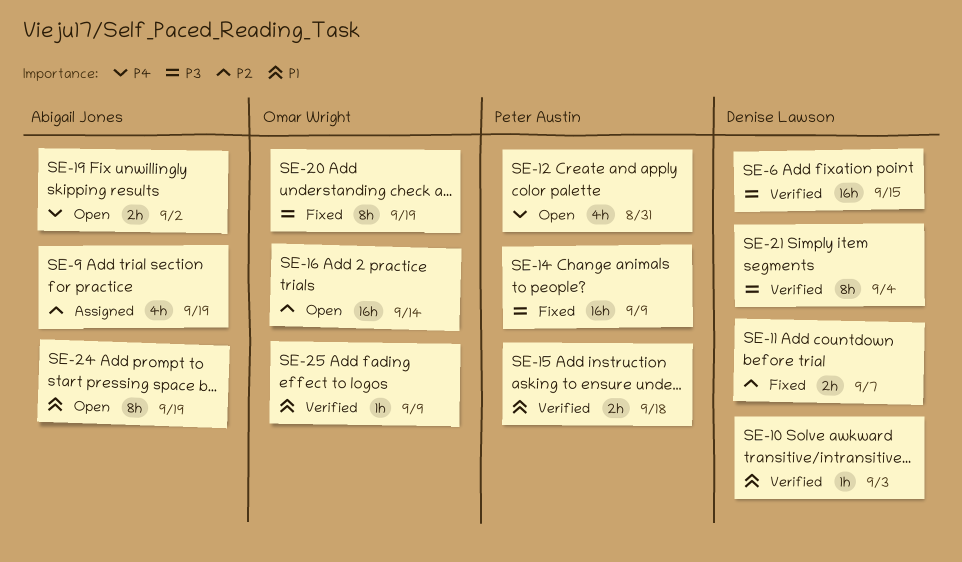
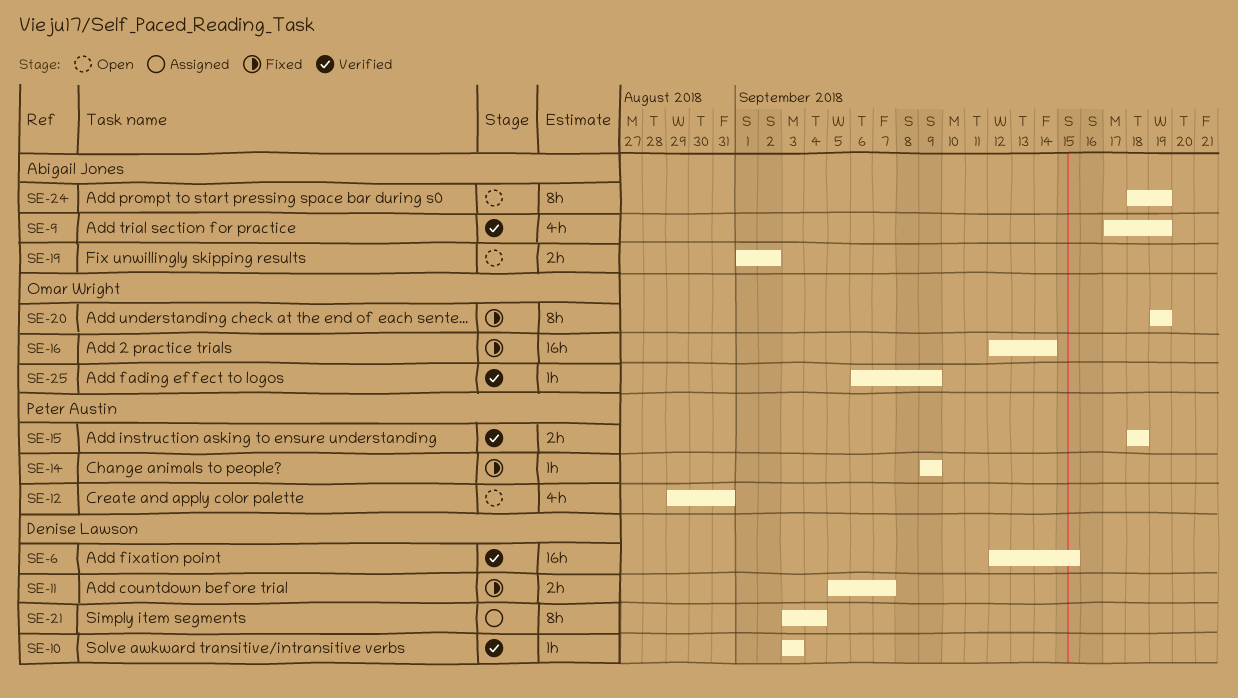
SE-9, status: Assigned -> Verified
SE-14, estimate: 16h -> 1h
SE-16, status: Open -> Fixed
SE-21, status: Verified -> Assigned

